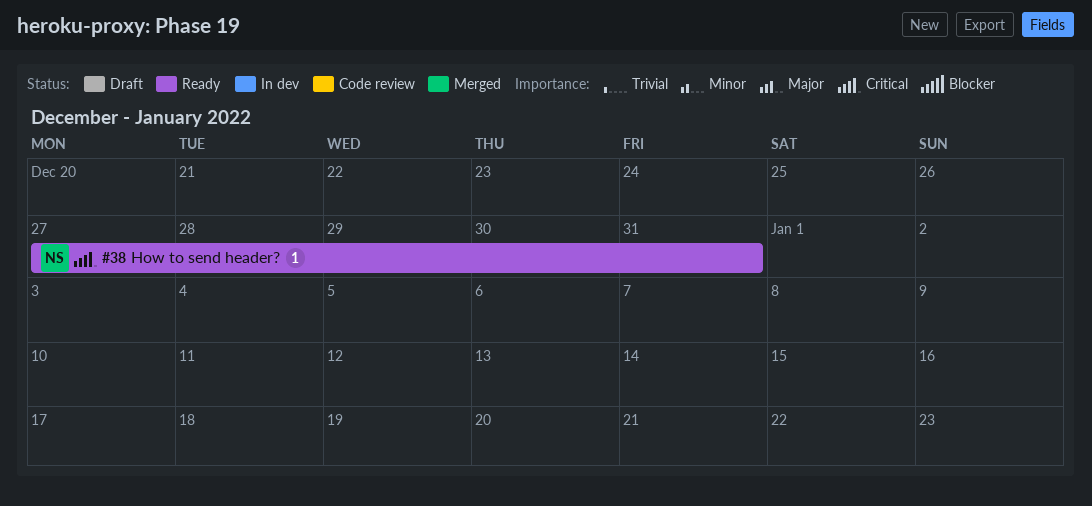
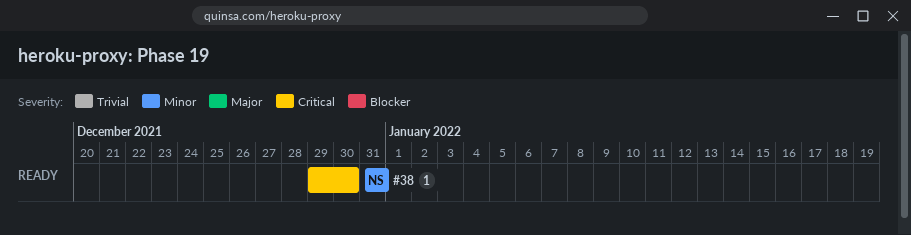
#38, start: Dec 27 -> Dec 29
#38, due: Dec 31 -> Dec 30

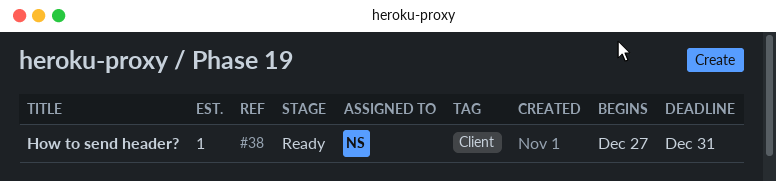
#38, start: Dec 29 -> Dec 27
#38, due: Dec 30 -> Dec 31

